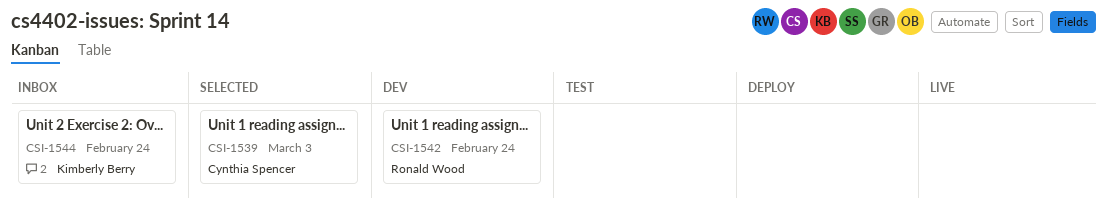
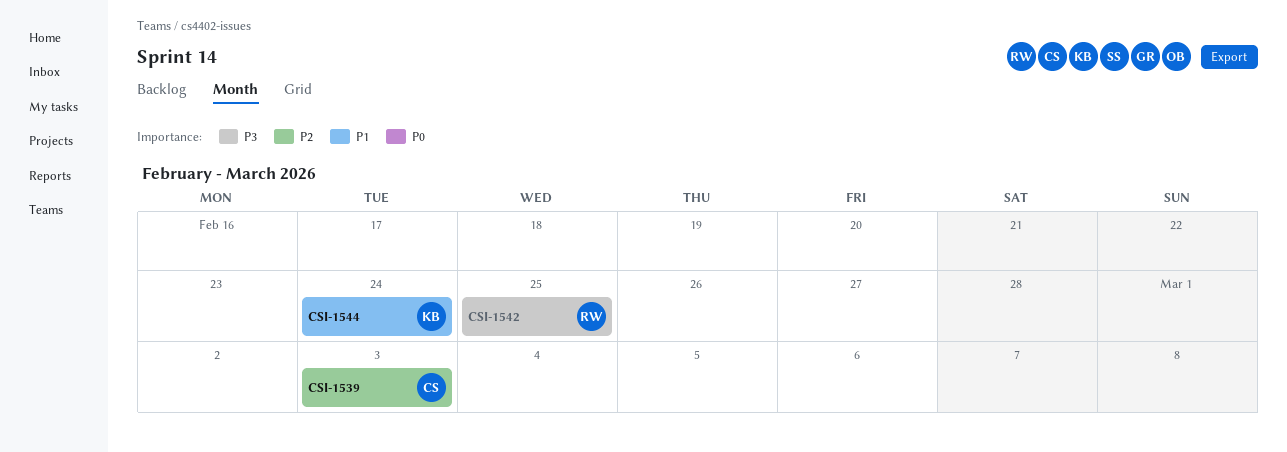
CSI-1542, due: Feb 24 -> Feb 25

